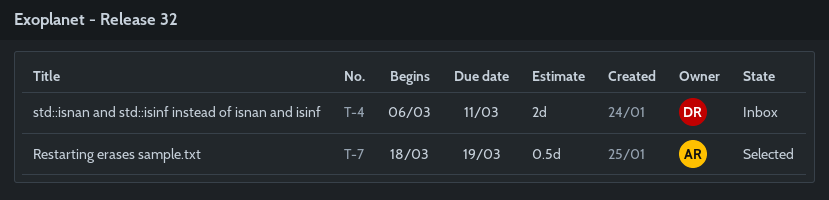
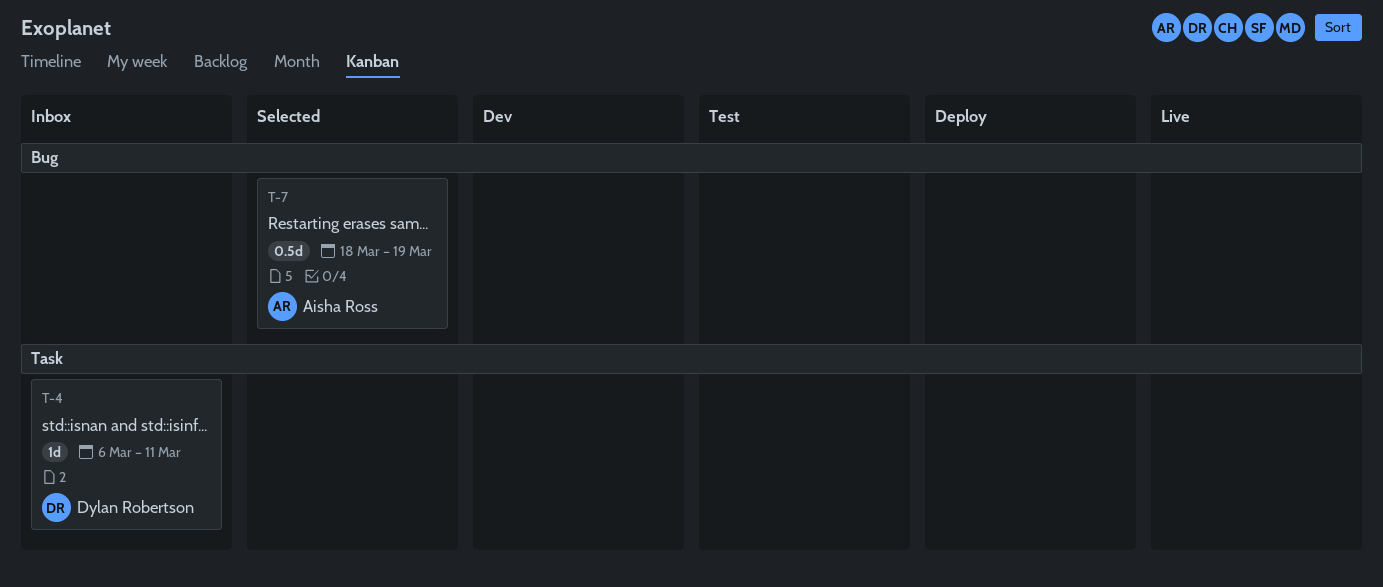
T-4, estimate: 2d -> 1d

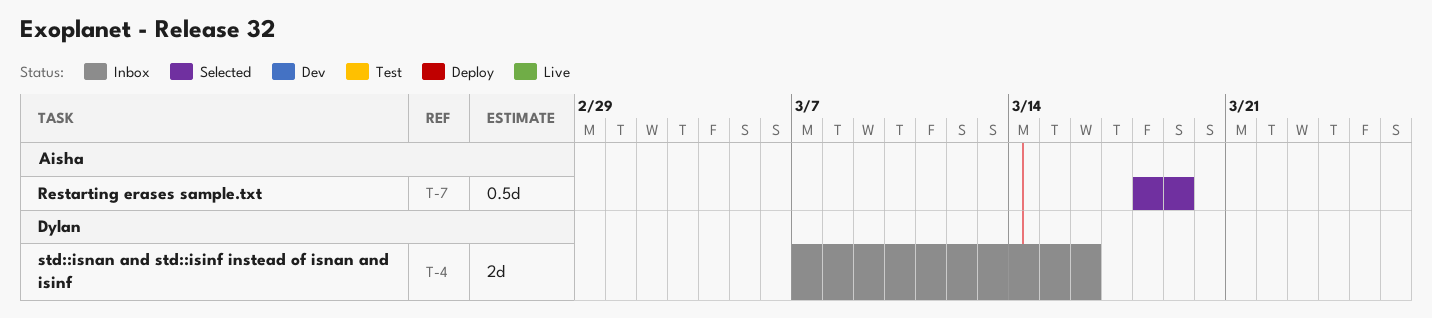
T-4, estimate: 1d -> 2d
T-4, start: Mar 6 -> Mar 7
T-4, due: Mar 11 -> Mar 16

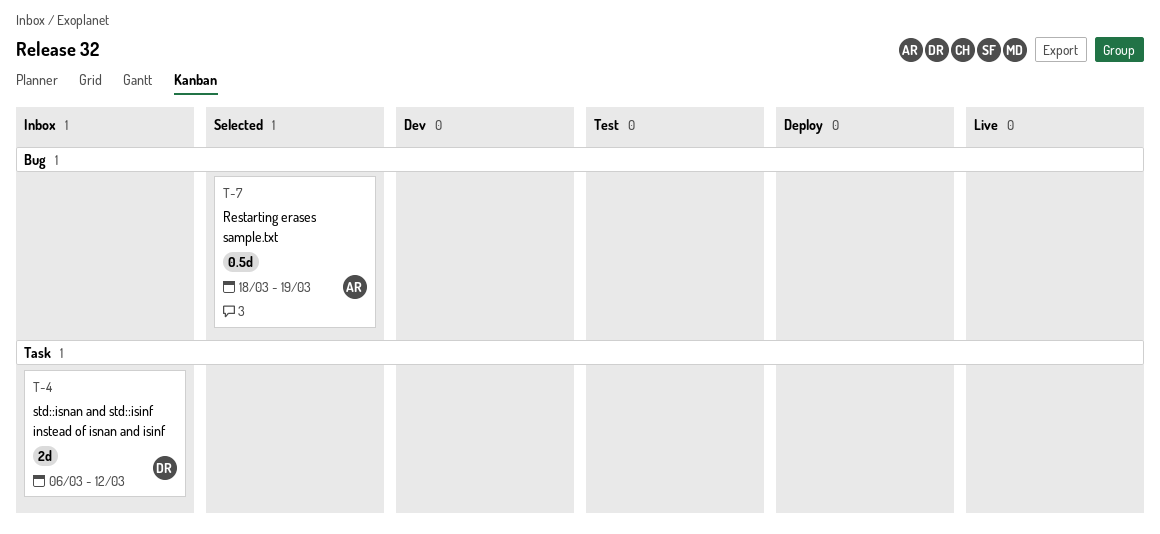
T-4, start: Mar 7 -> Mar 6
T-4, due: Mar 16 -> Mar 12

